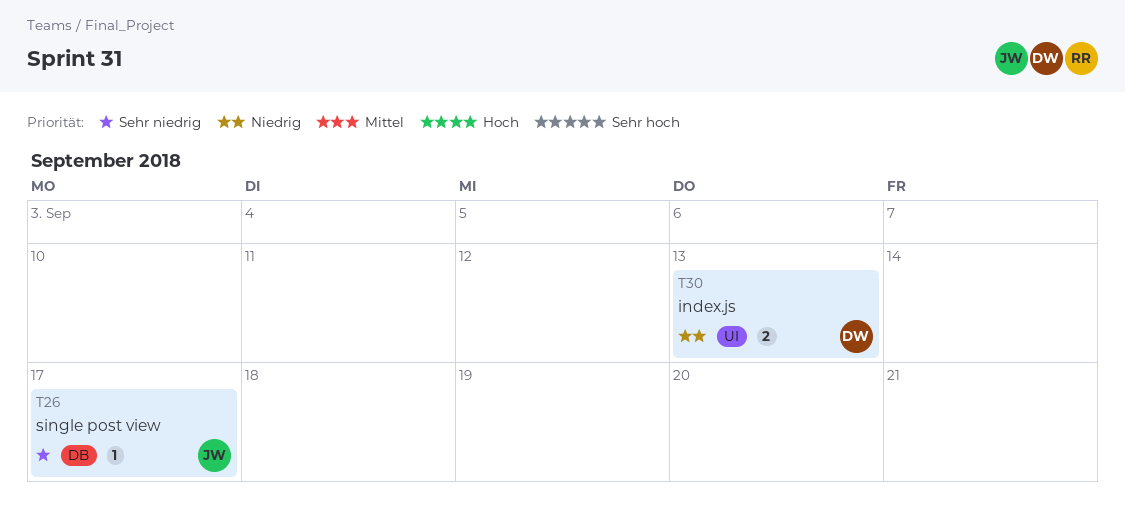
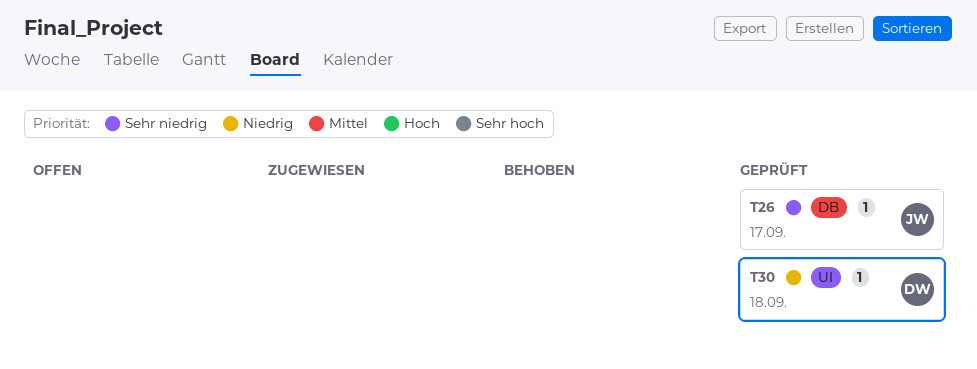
T30, estimate: 2 -> 1
T30, due: Sep 13 -> Sep 18

